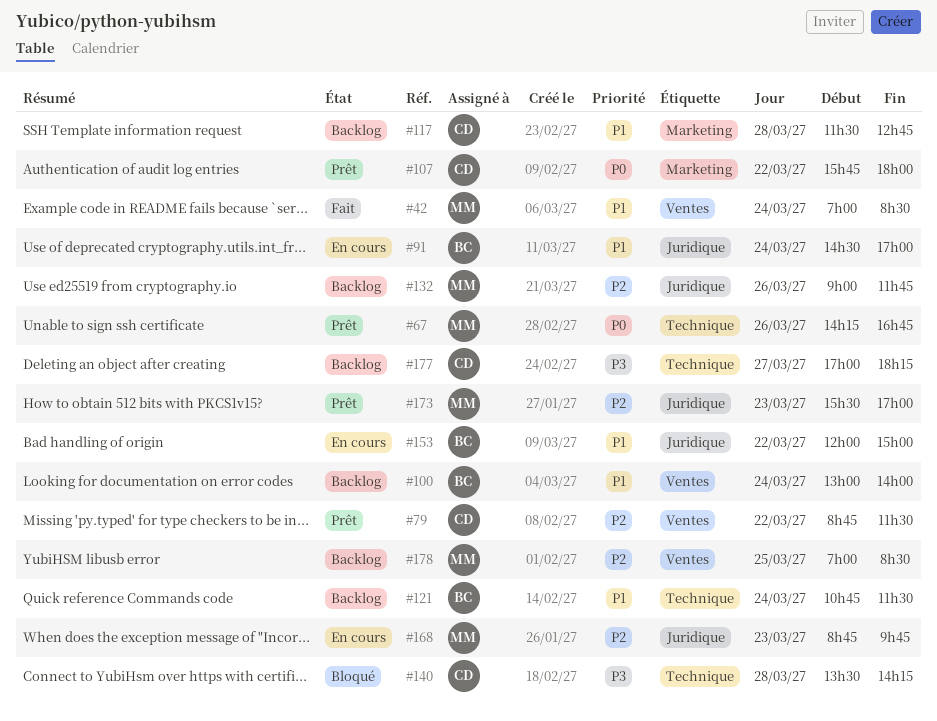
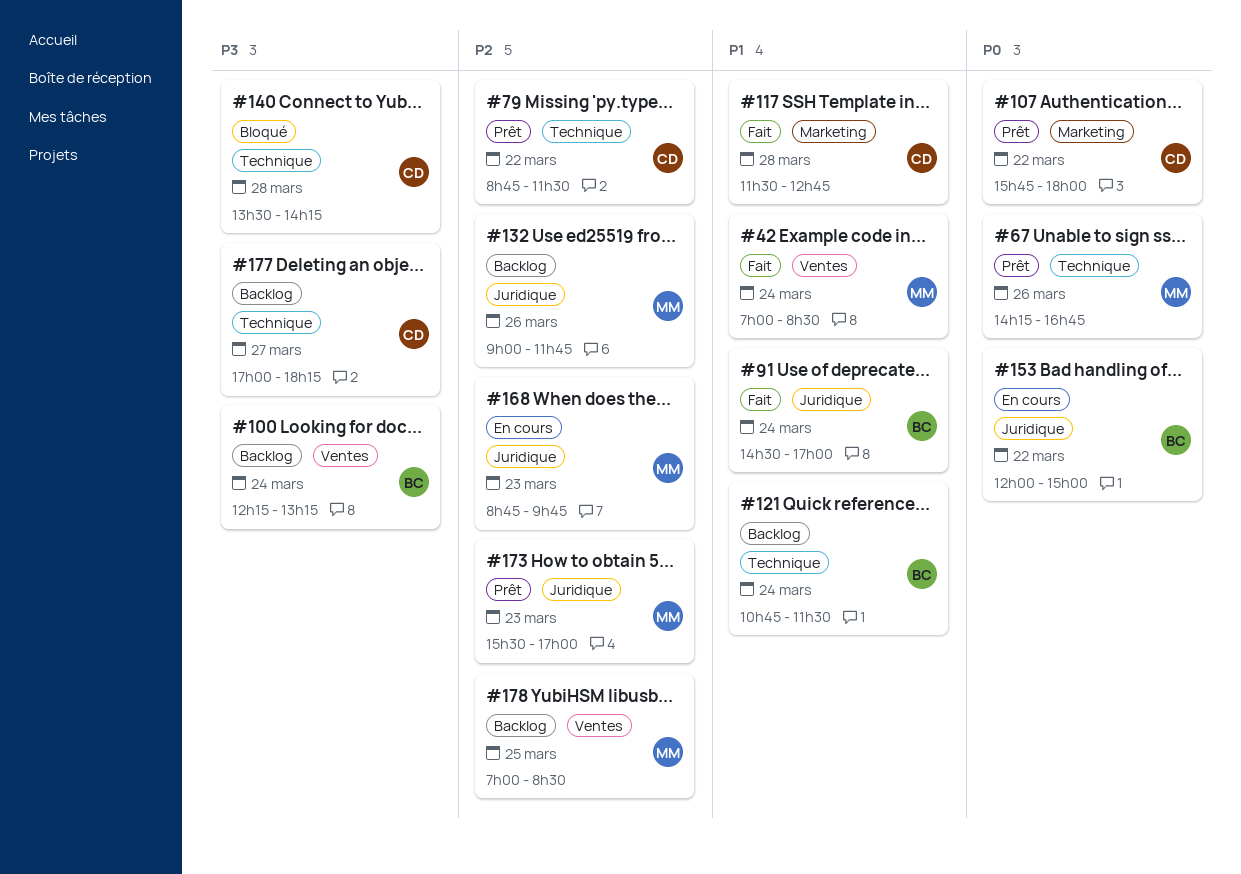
#79, label: Ventes -> Technique
#91, status: En cours -> Fait
#100, priority: P1 -> P3
#100, begins: 13:00 -> 12:15
#100, ends: 14:00 -> 13:15
#117, status: Backlog -> Fait
#153, priority: P1 -> P0

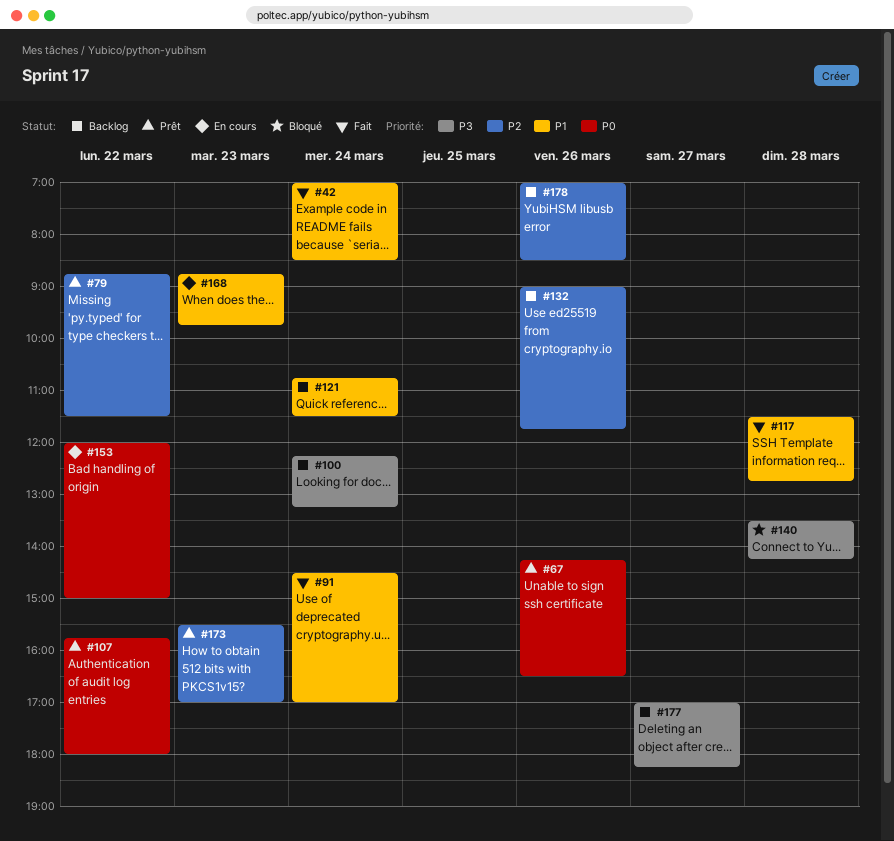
#67, ends: 16:45 -> 16:30
#168, priority: P2 -> P1
#178, day: Mar 25 -> Mar 26

